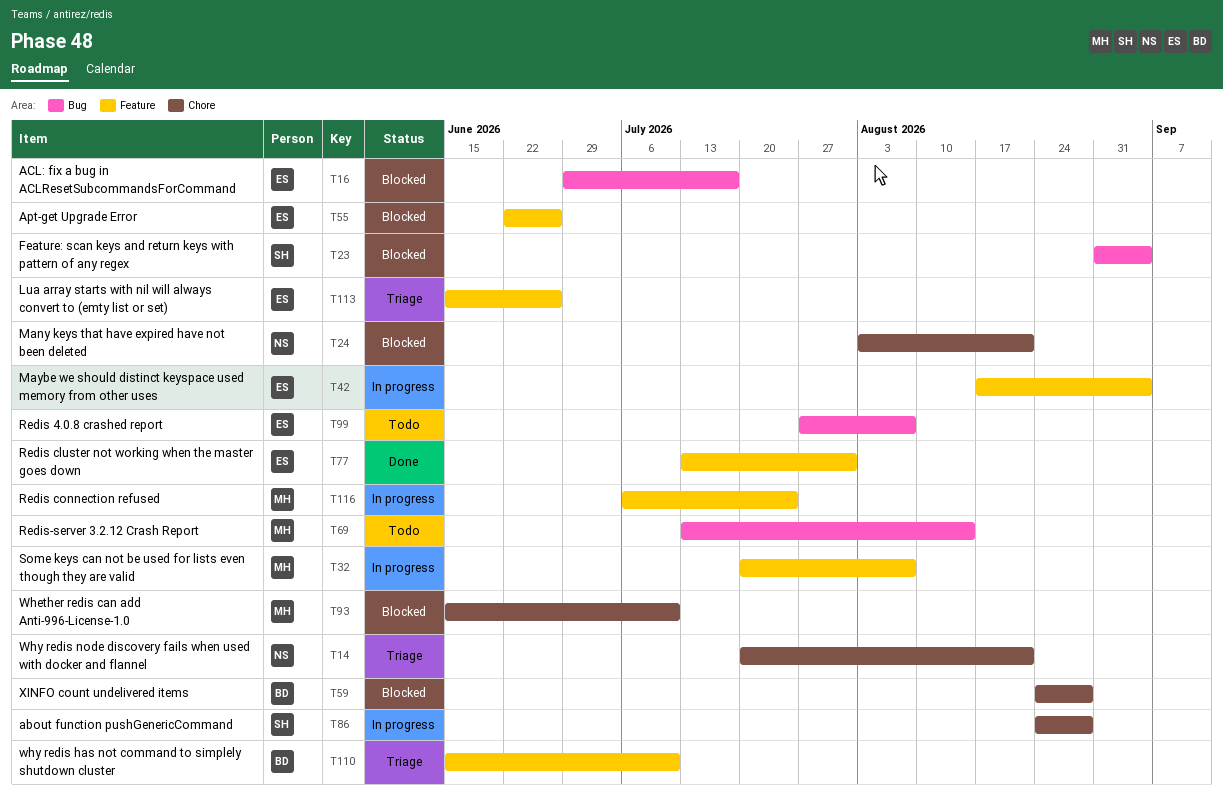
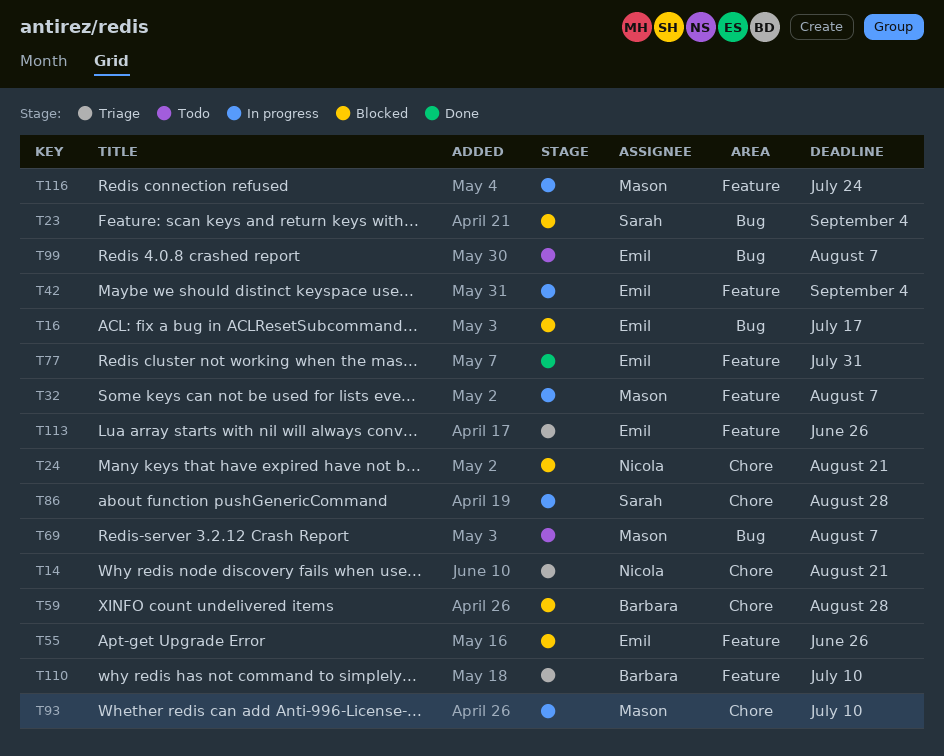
T69, due: Aug 14 -> Aug 7
T93, status: Blocked -> In progress

